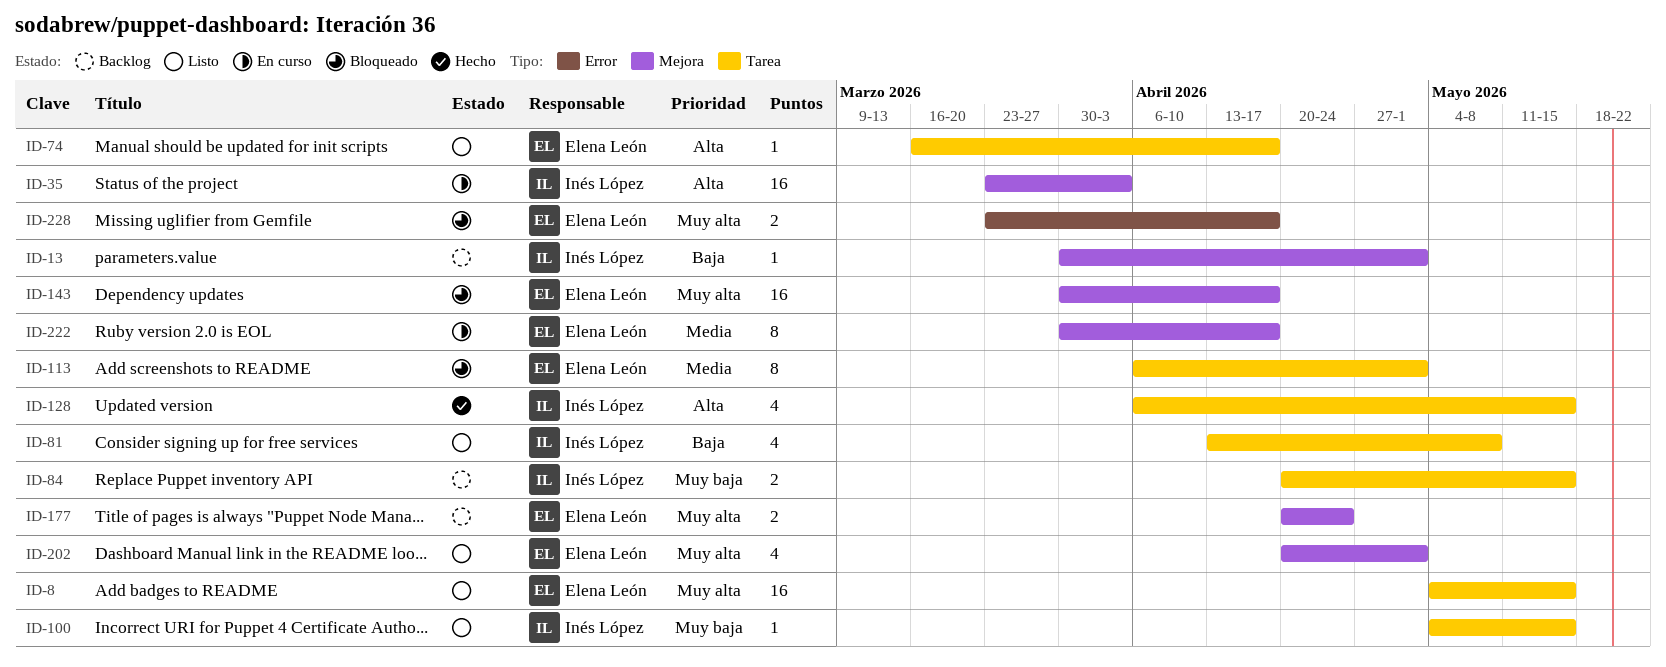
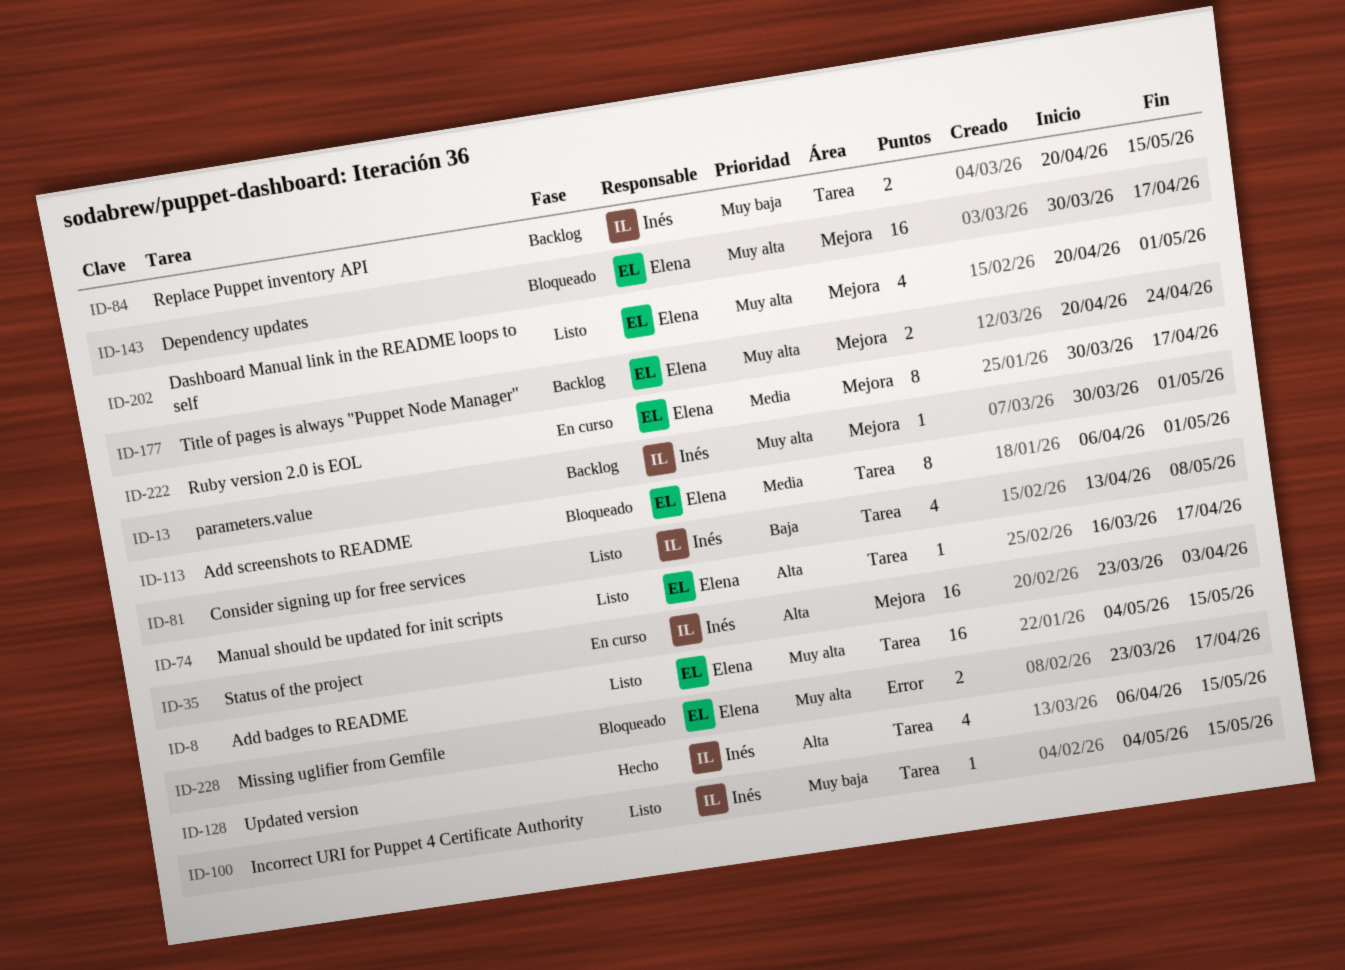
ID-13, priority: Baja -> Muy alta

